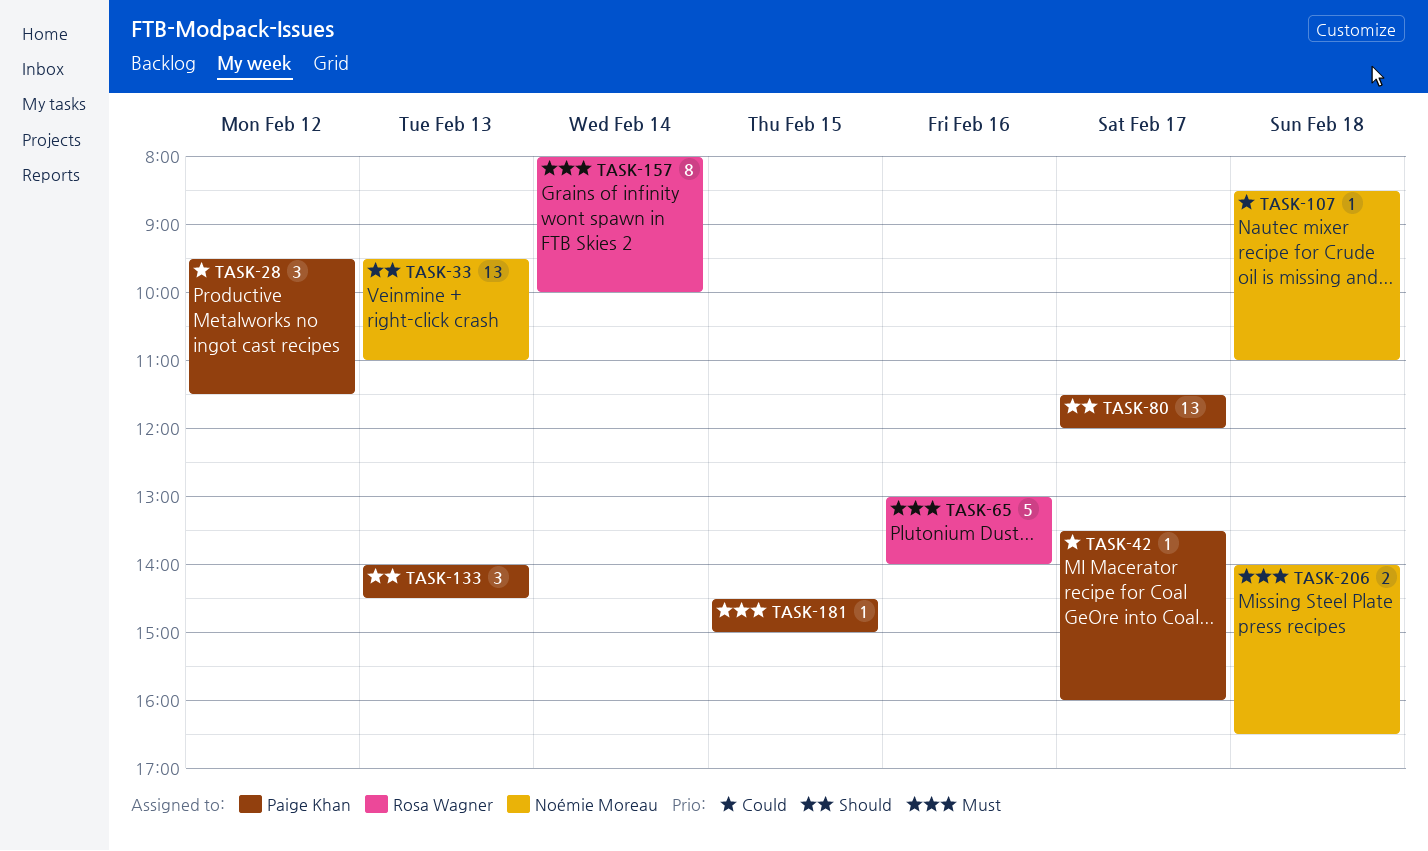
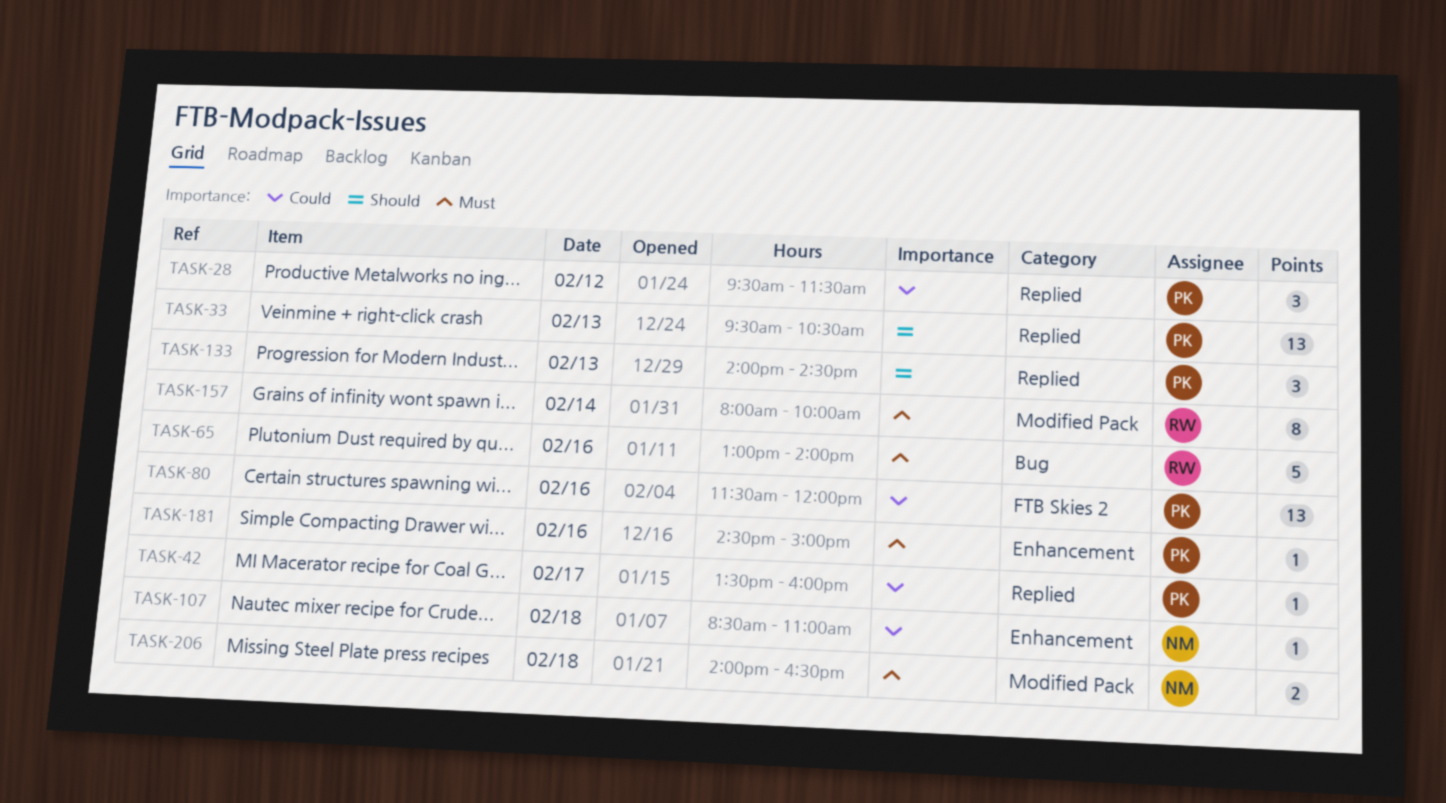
TASK-33, owner: Noémie Moreau -> Paige Khan
TASK-33, ends: 11:00 -> 10:30
TASK-80, priority: Should -> Could
TASK-80, day: Feb 17 -> Feb 16
TASK-181, day: Feb 15 -> Feb 16

